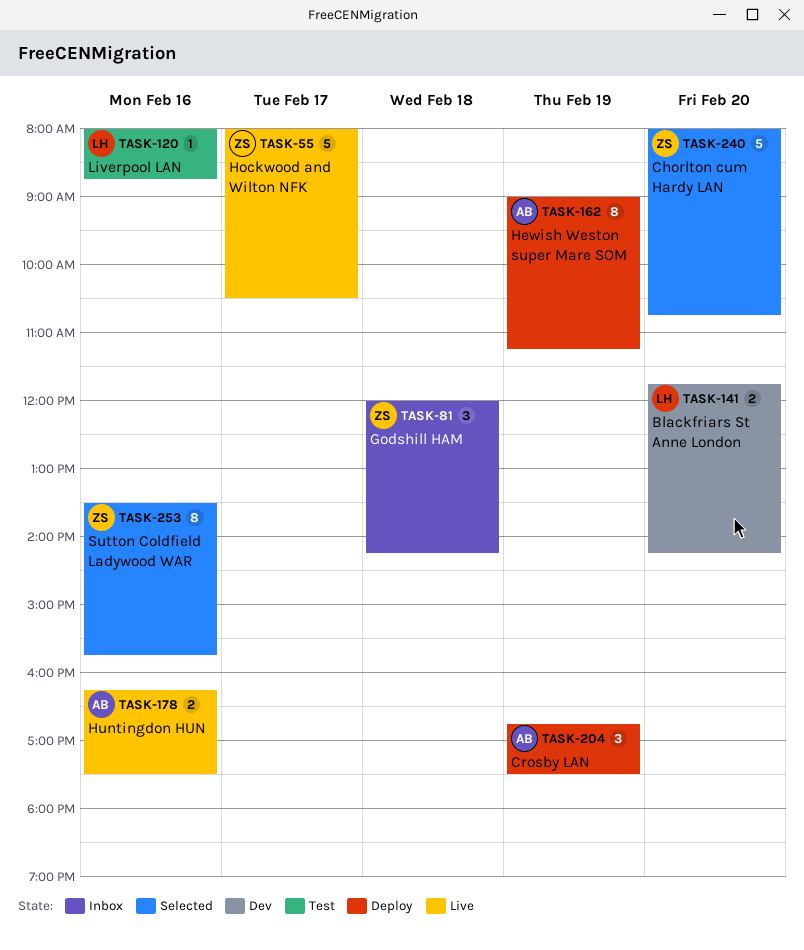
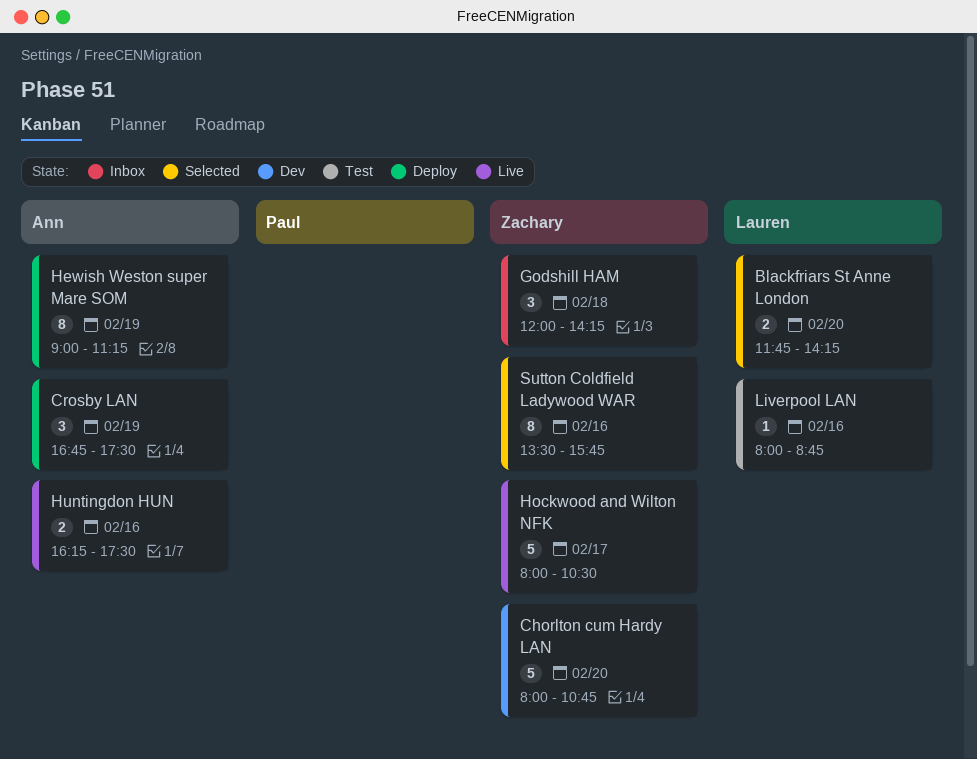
Blackfriars St Anne London, status: Dev -> Selected
Chorlton cum Hardy LAN, status: Selected -> Dev

